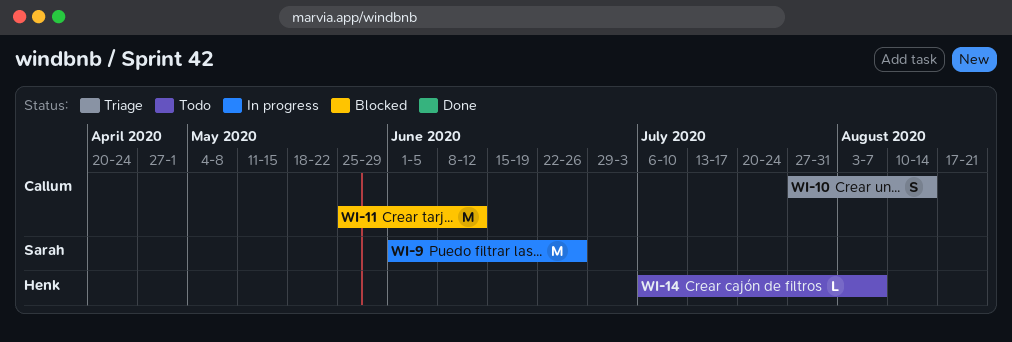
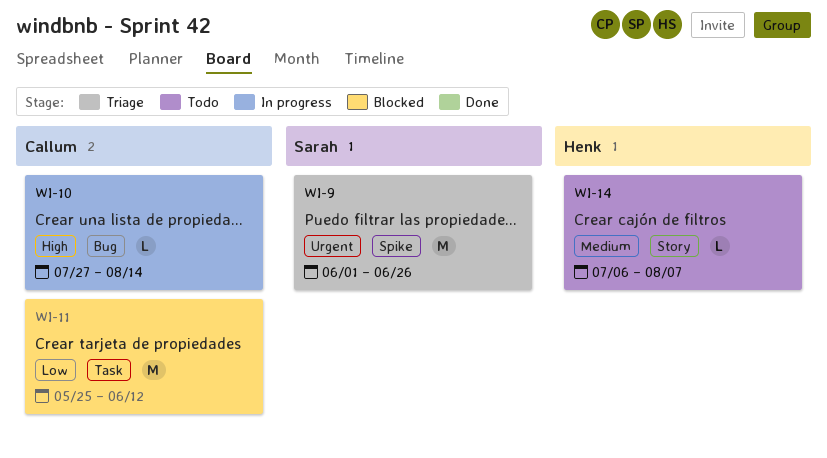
WI-9, status: In progress -> Triage
WI-10, status: Triage -> In progress
WI-10, estimate: S -> L

